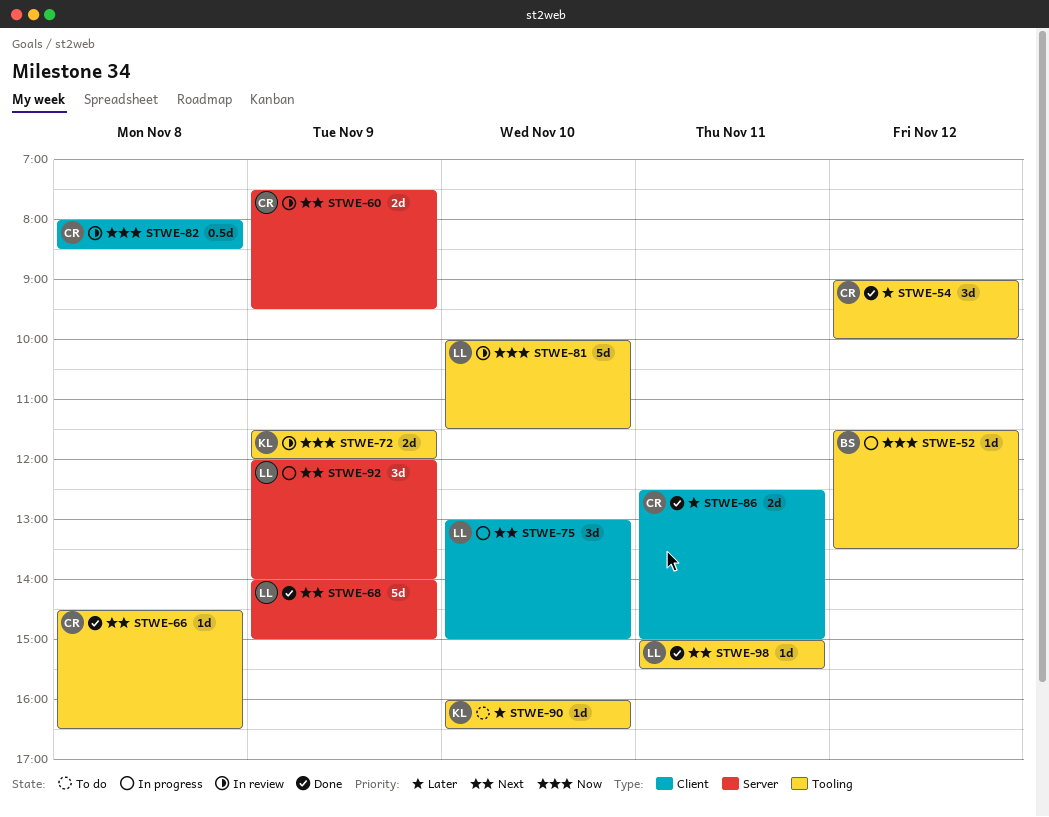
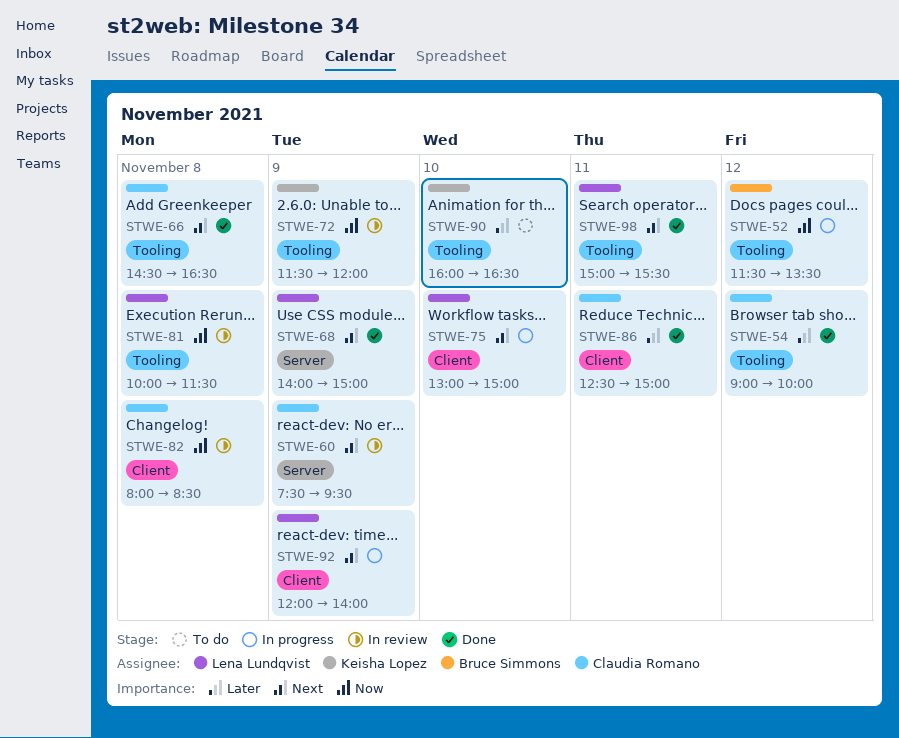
STWE-81, day: Nov 10 -> Nov 8
STWE-92, label: Server -> Client

